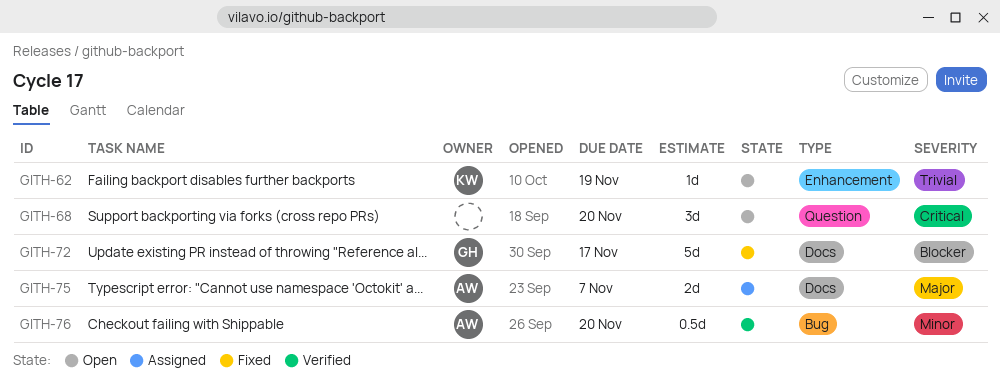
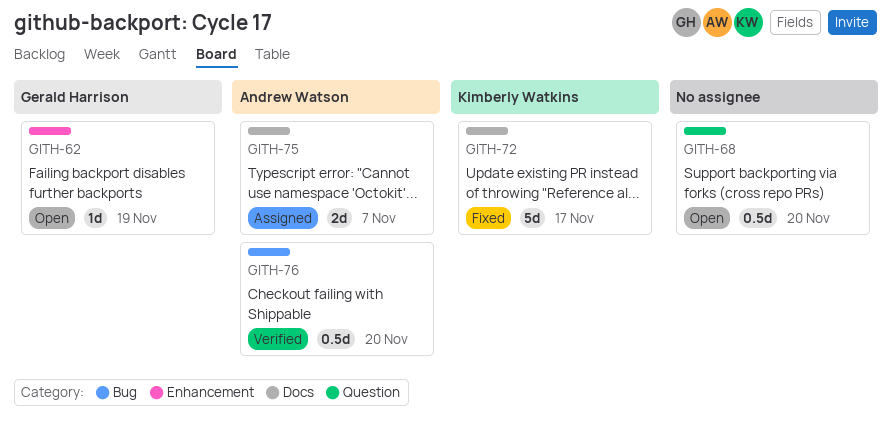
GITH-62, owner: Kimberly Watkins -> Gerald Harrison
GITH-68, estimate: 3d -> 0.5d
GITH-72, owner: Gerald Harrison -> Kimberly Watkins

